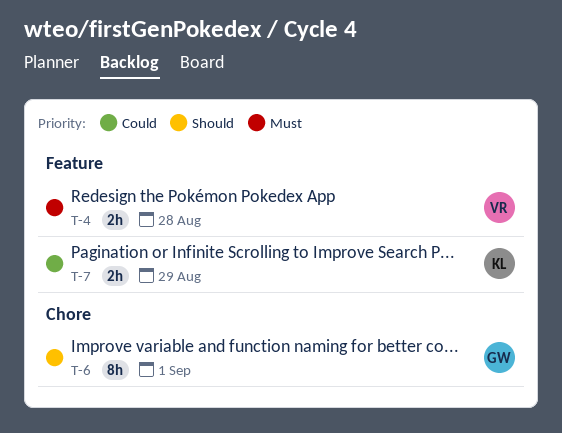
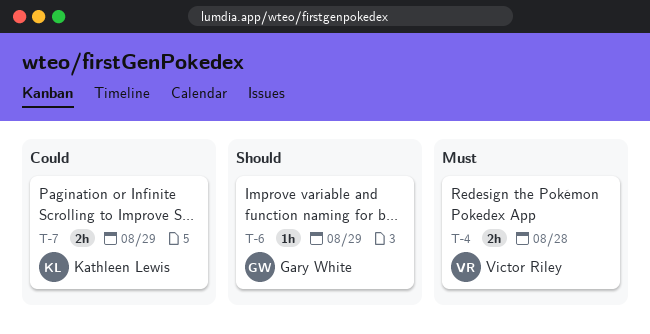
T-6, estimate: 8h -> 1h
T-6, due: Sep 1 -> Aug 29

